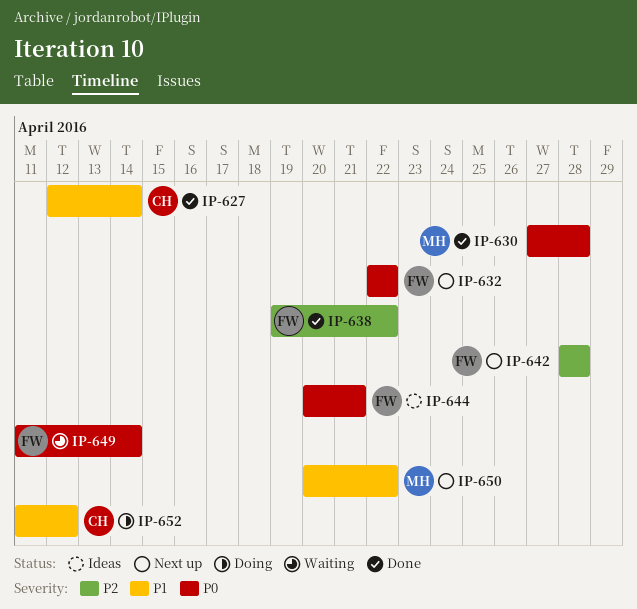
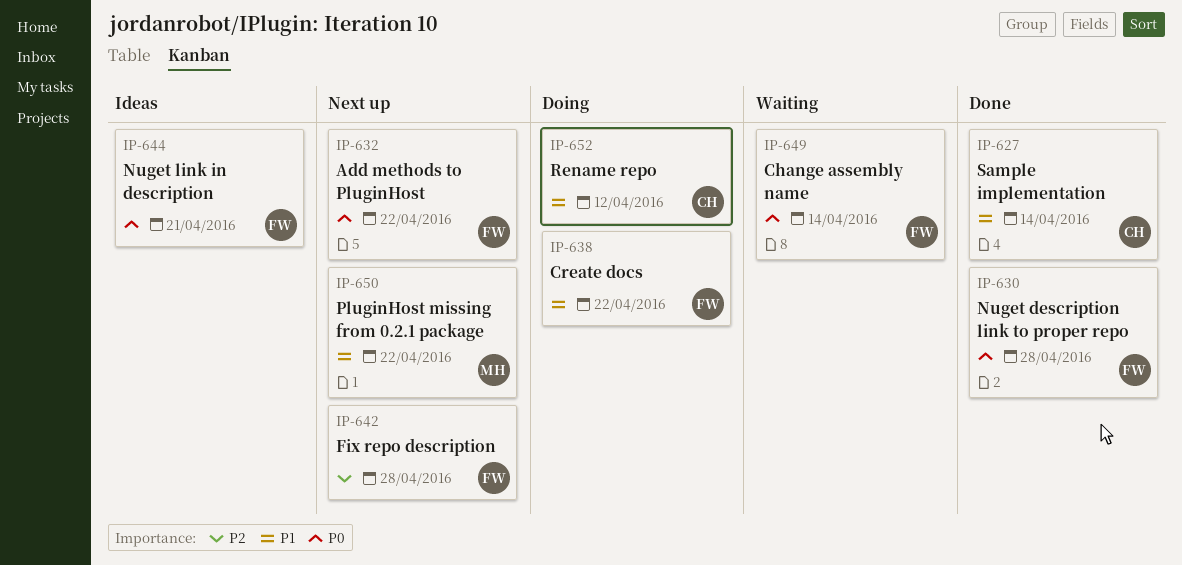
IP-630, owner: MH -> FW
IP-638, status: Done -> Doing
IP-638, priority: P2 -> P1

